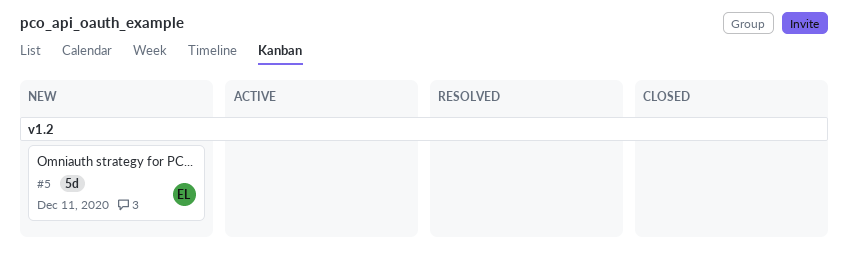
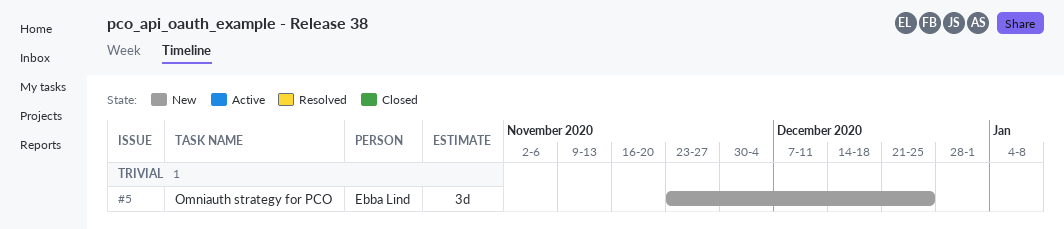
#5, estimate: 5d -> 3d
#5, due: Dec 11 -> Dec 25

